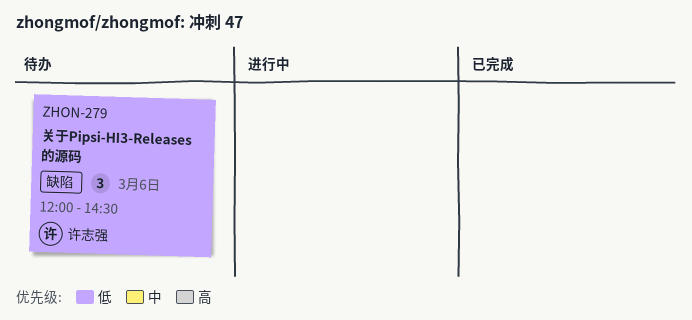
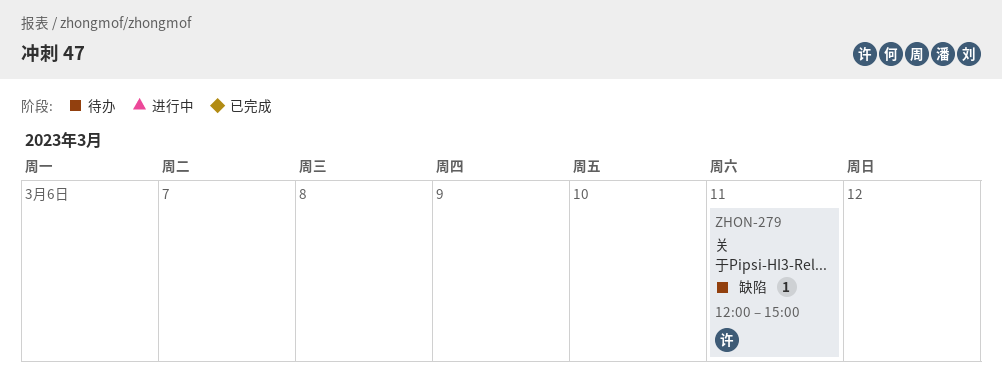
ZHON-279, estimate: 3 -> 1
ZHON-279, day: Mar 6 -> Mar 11
ZHON-279, ends: 14:30 -> 15:00

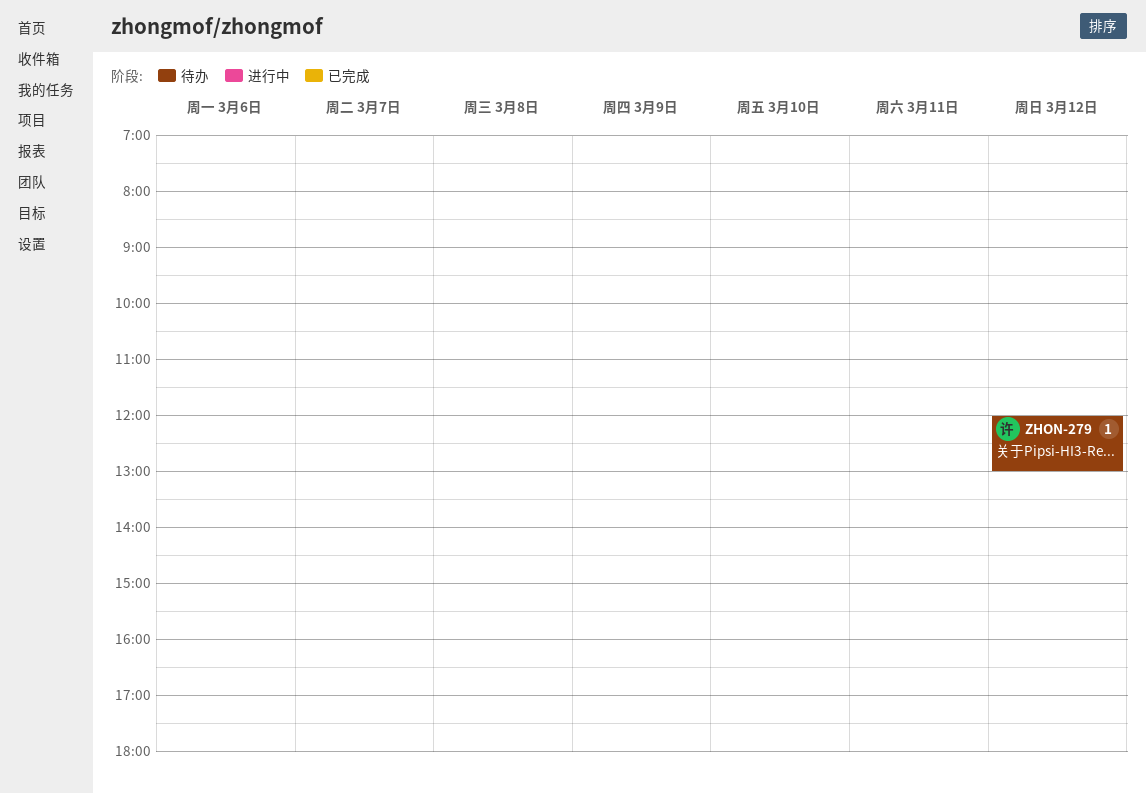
ZHON-279, day: Mar 11 -> Mar 12
ZHON-279, ends: 15:00 -> 13:00

